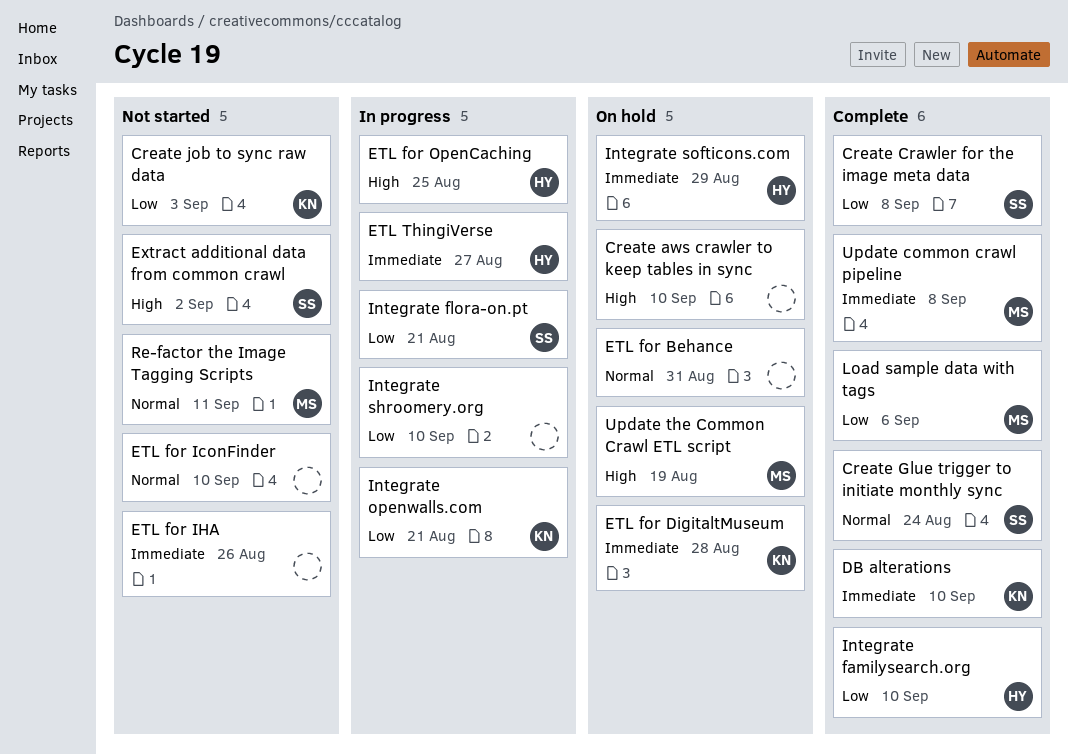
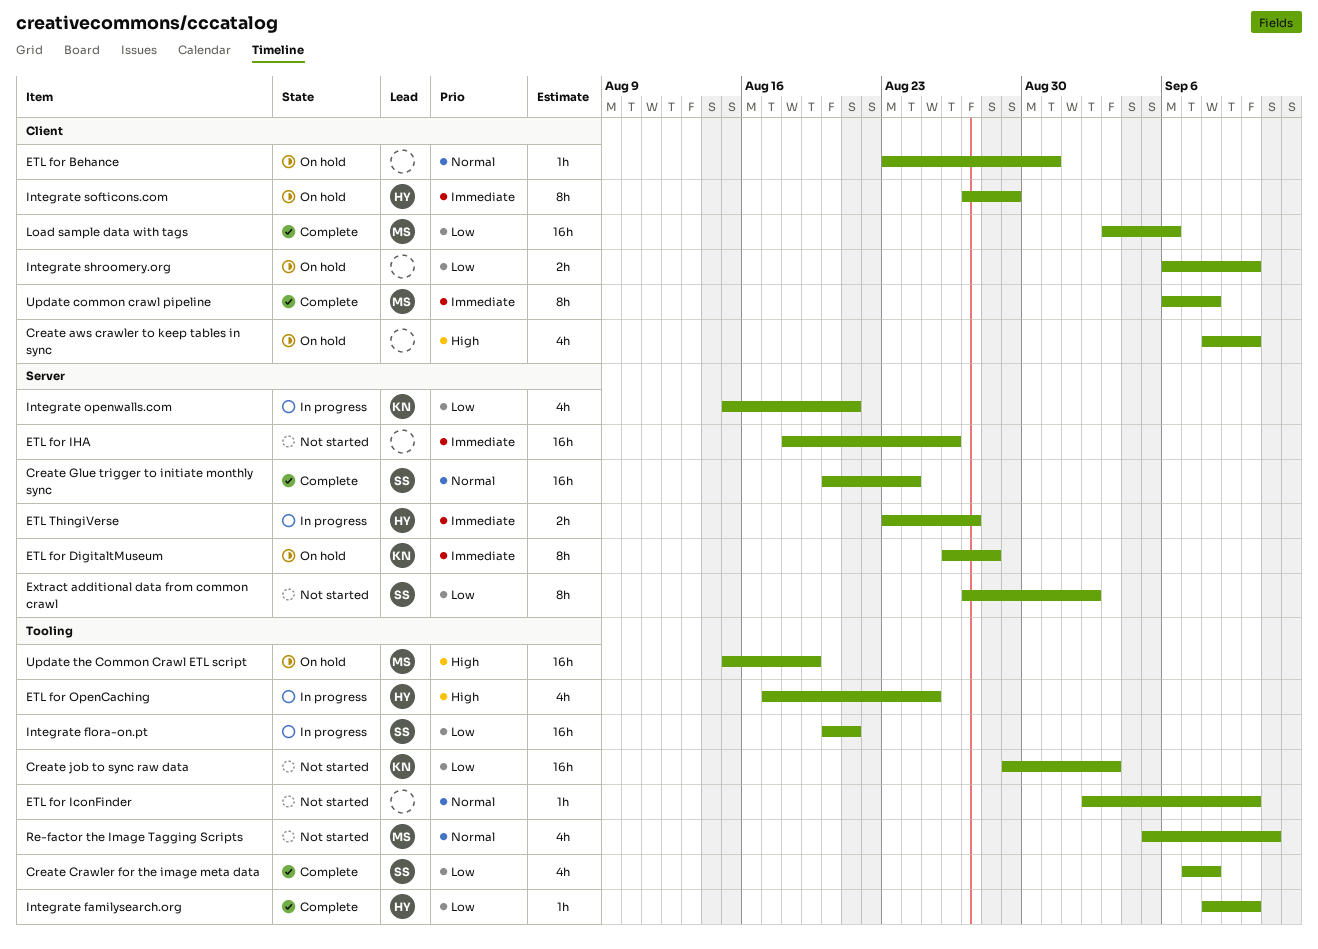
DB alterations: present -> none
Extract additional data from common crawl, priority: High -> Low
Integrate shroomery.org, status: In progress -> On hold

